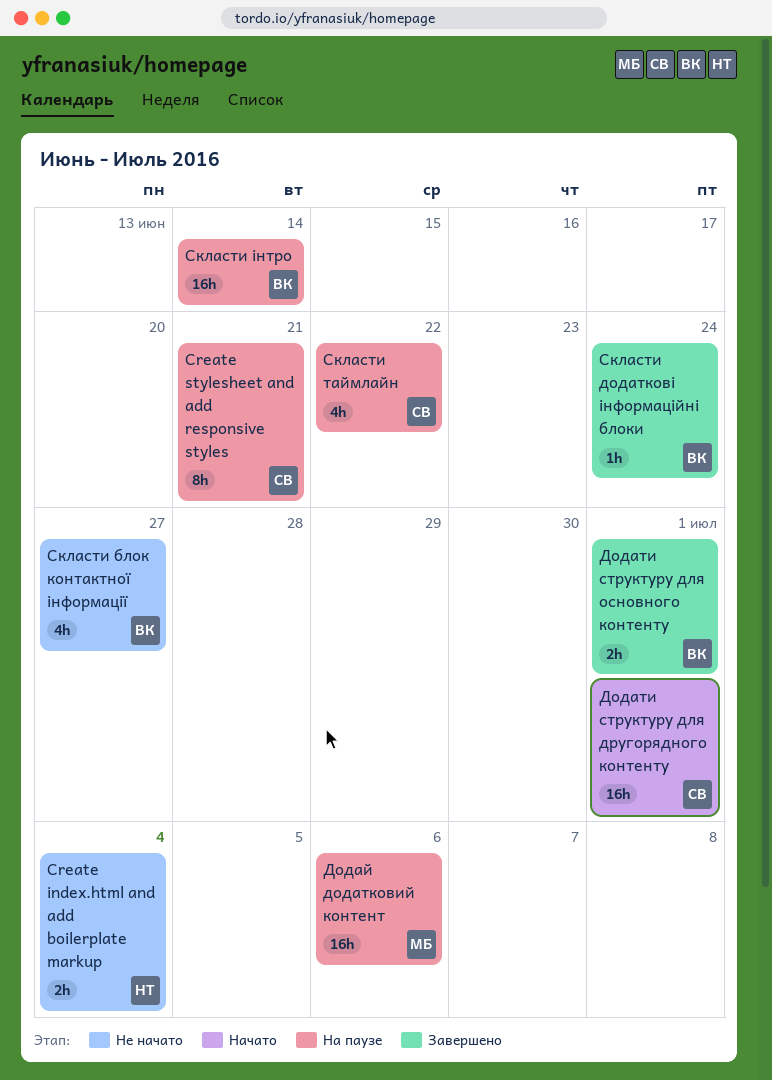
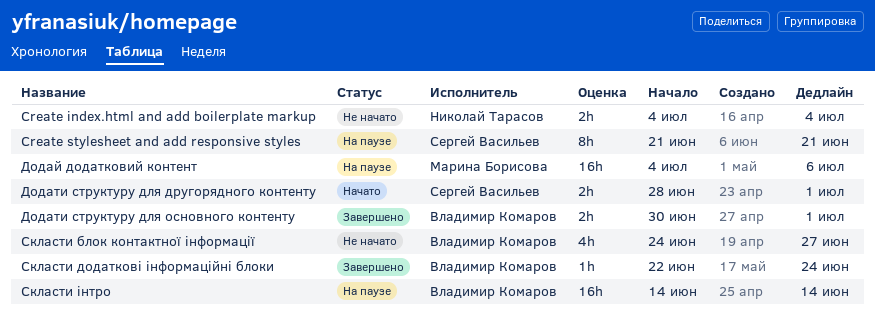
Додати структуру для другорядного контенту, estimate: 16h -> 2h
Скласти таймлайн: present -> none

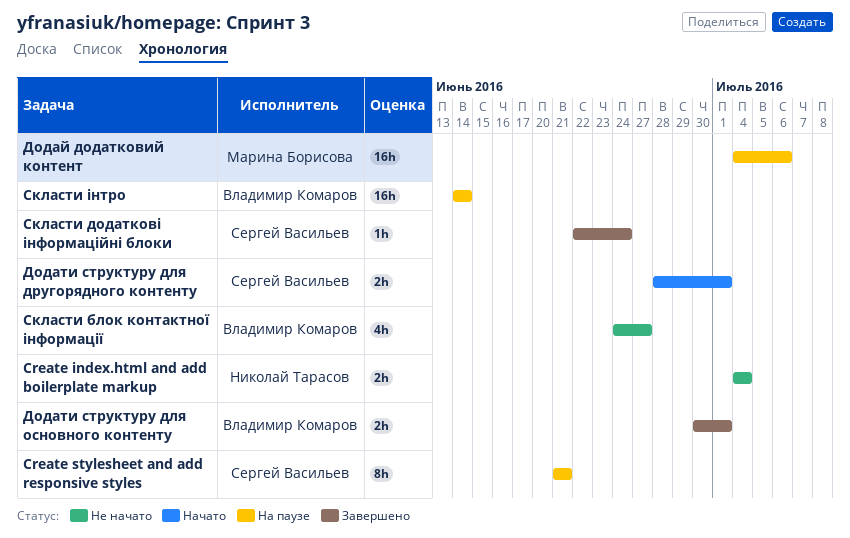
Скласти додаткові інформаційні блоки, owner: Владимир Комаров -> Сергей Васильев

